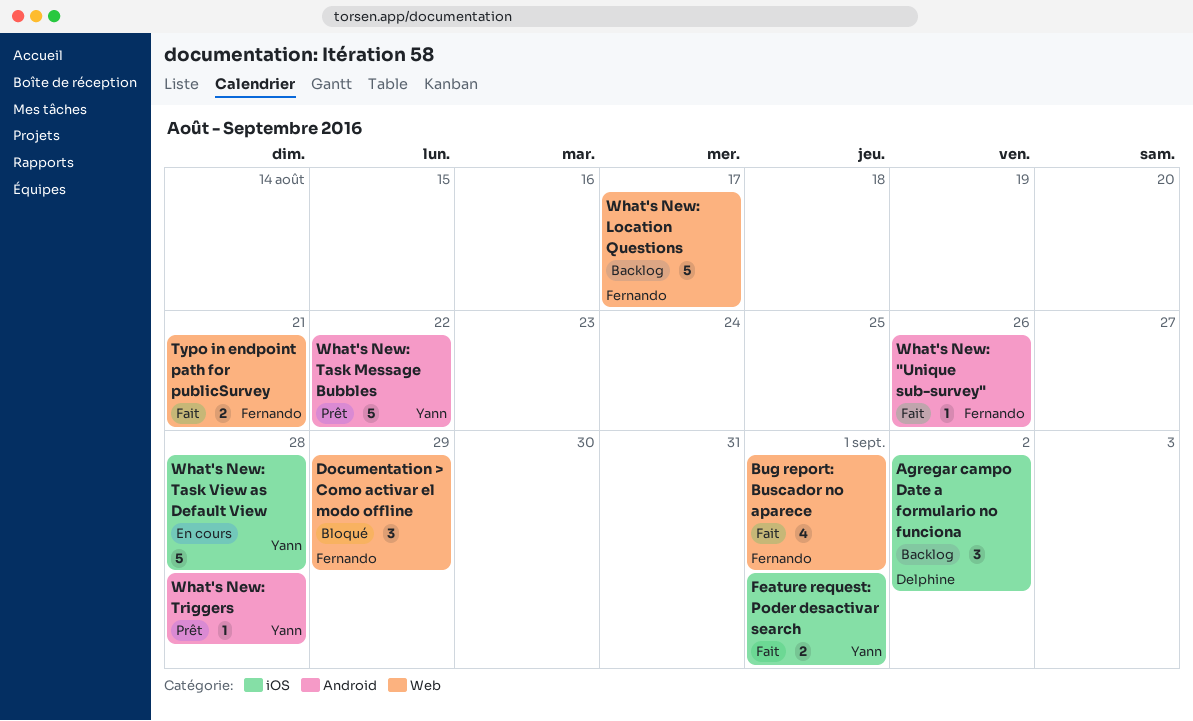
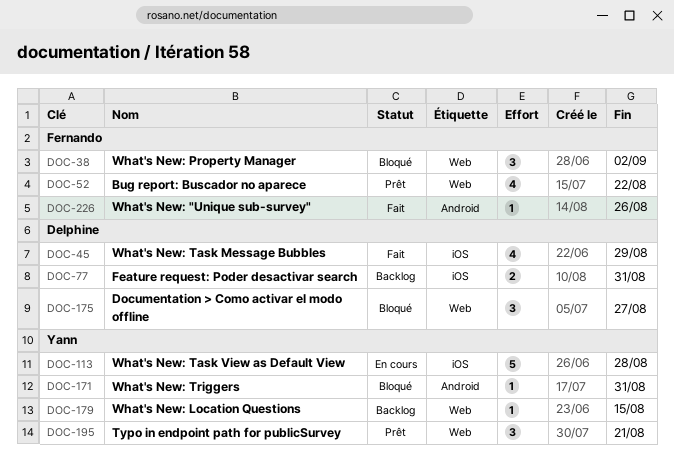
Agregar campo Date a formulario no funciona: present -> none
Bug report: Buscador no aparece, status: Fait -> Prêt
Bug report: Buscador no aparece, due: Sep 1 -> Aug 22
Documentation > Como activar el modo offline, owner: Fernando -> Delphine
Documentation > Como activar el modo offline, due: Aug 29 -> Aug 27
Feature request: Poder desactivar search, status: Fait -> Backlog
Feature request: Poder desactivar search, owner: Yann -> Delphine
Feature request: Poder desactivar search, due: Sep 1 -> Aug 31
Typo in endpoint path for publicSurvey, status: Fait -> Prêt
Typo in endpoint path for publicSurvey, owner: Fernando -> Yann
Typo in endpoint path for publicSurvey, estimate: 2 -> 3
What's New: Location Questions, owner: Fernando -> Yann
What's New: Location Questions, estimate: 5 -> 1
What's New: Location Questions, due: Aug 17 -> Aug 15
What's New: Property Manager: none -> present
What's New: Task Message Bubbles, status: Prêt -> Fait
What's New: Task Message Bubbles, owner: Yann -> Delphine
What's New: Task Message Bubbles, label: Android -> iOS
What's New: Task Message Bubbles, estimate: 5 -> 4
What's New: Task Message Bubbles, due: Aug 22 -> Aug 29
What's New: Triggers, status: Prêt -> Bloqué
What's New: Triggers, due: Aug 28 -> Aug 31

